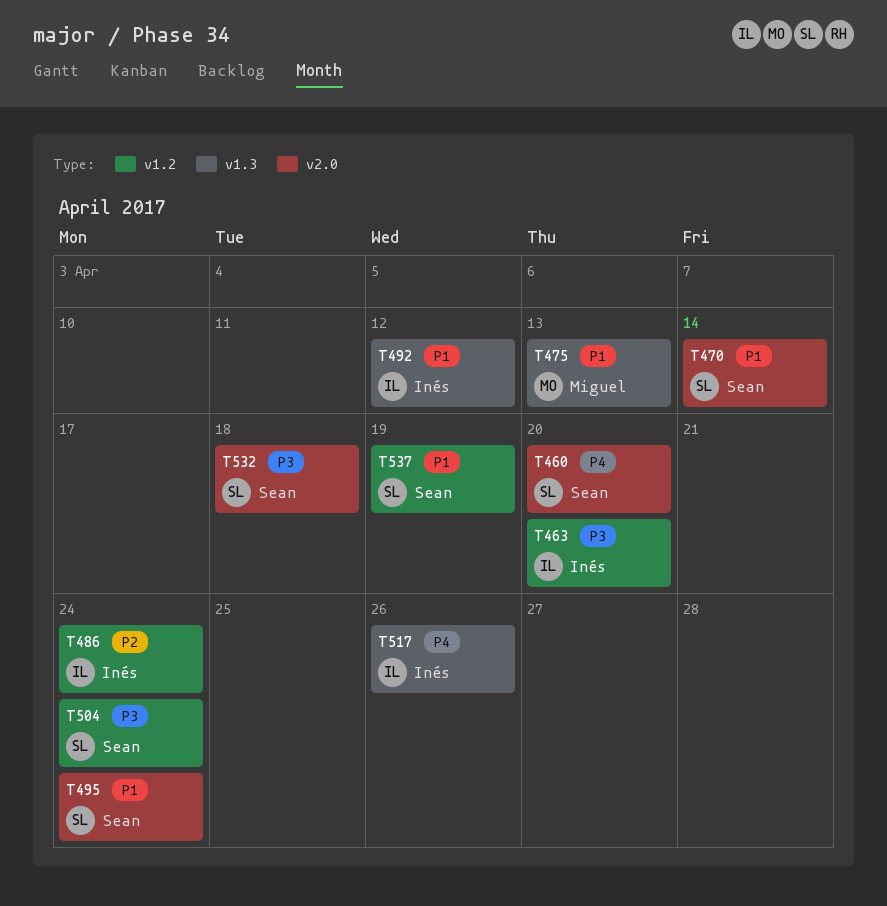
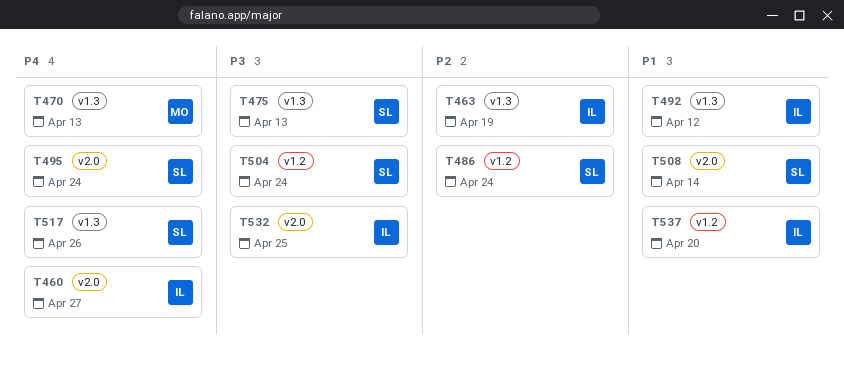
T460, owner: Sean -> Inés
T460, due: Apr 20 -> Apr 27
T463, priority: P3 -> P2
T463, label: v1.2 -> v1.3
T463, due: Apr 20 -> Apr 19
T470, owner: Sean -> Miguel
T470, priority: P1 -> P4
T470, label: v2.0 -> v1.3
T470, due: Apr 14 -> Apr 13
T475, owner: Miguel -> Sean
T475, priority: P1 -> P3
T486, owner: Inés -> Sean
T495, priority: P1 -> P4
T508: none -> present
T517, owner: Inés -> Sean
T532, owner: Sean -> Inés
T532, due: Apr 18 -> Apr 25
T537, owner: Sean -> Inés
T537, due: Apr 19 -> Apr 20

